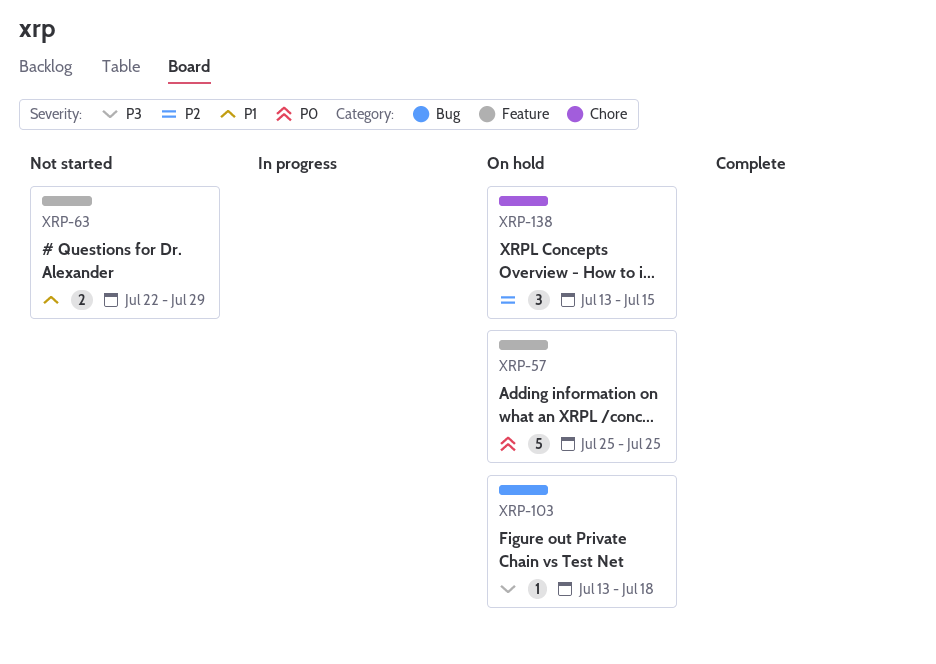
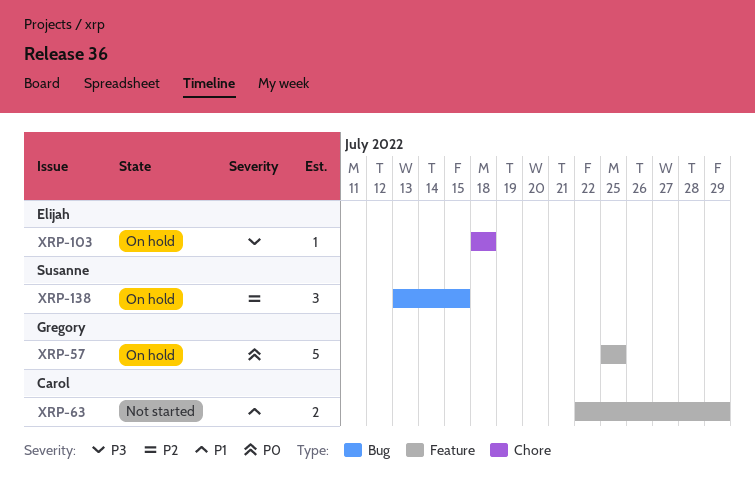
XRP-103, label: Bug -> Chore
XRP-103, start: Jul 13 -> Jul 18
XRP-138, label: Chore -> Bug

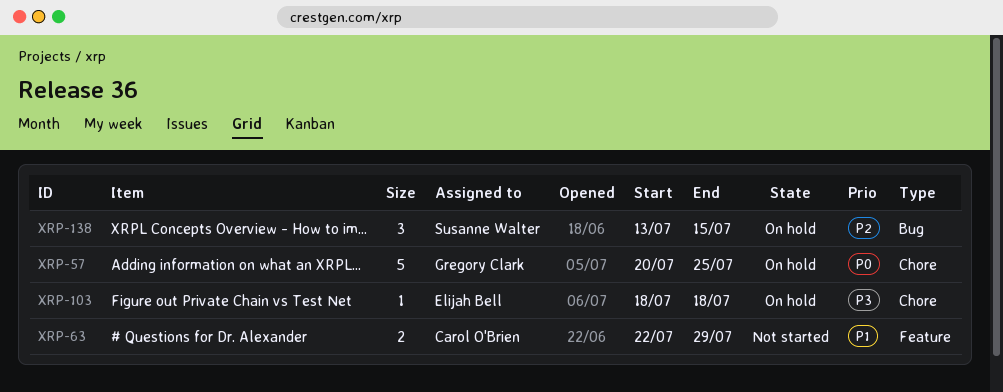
XRP-57, label: Feature -> Chore
XRP-57, start: Jul 25 -> Jul 20

